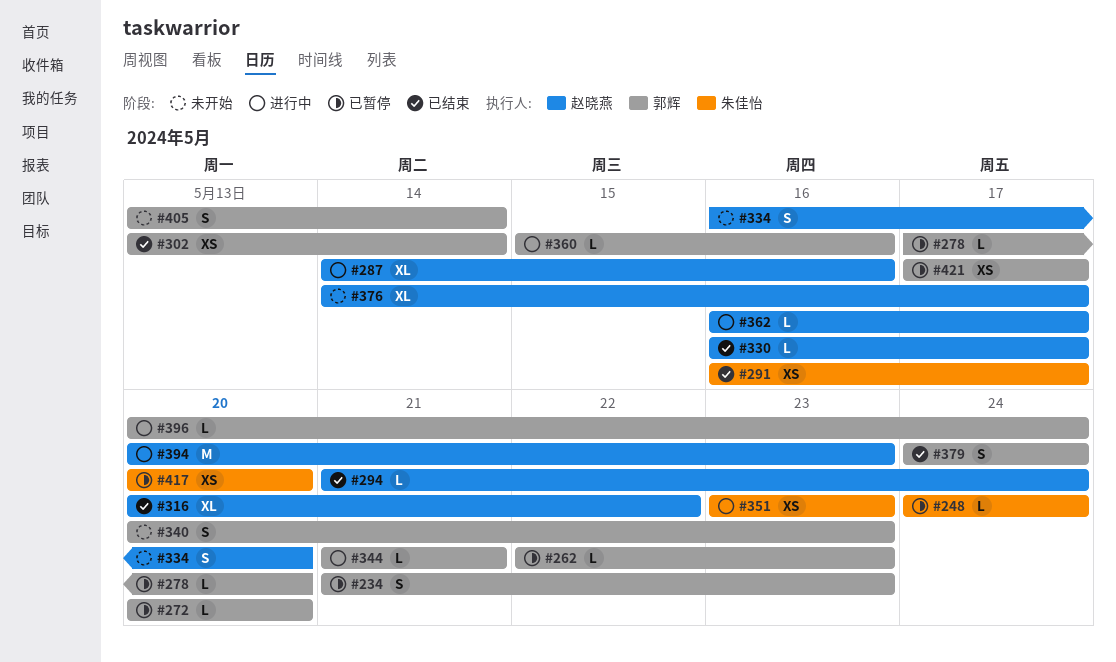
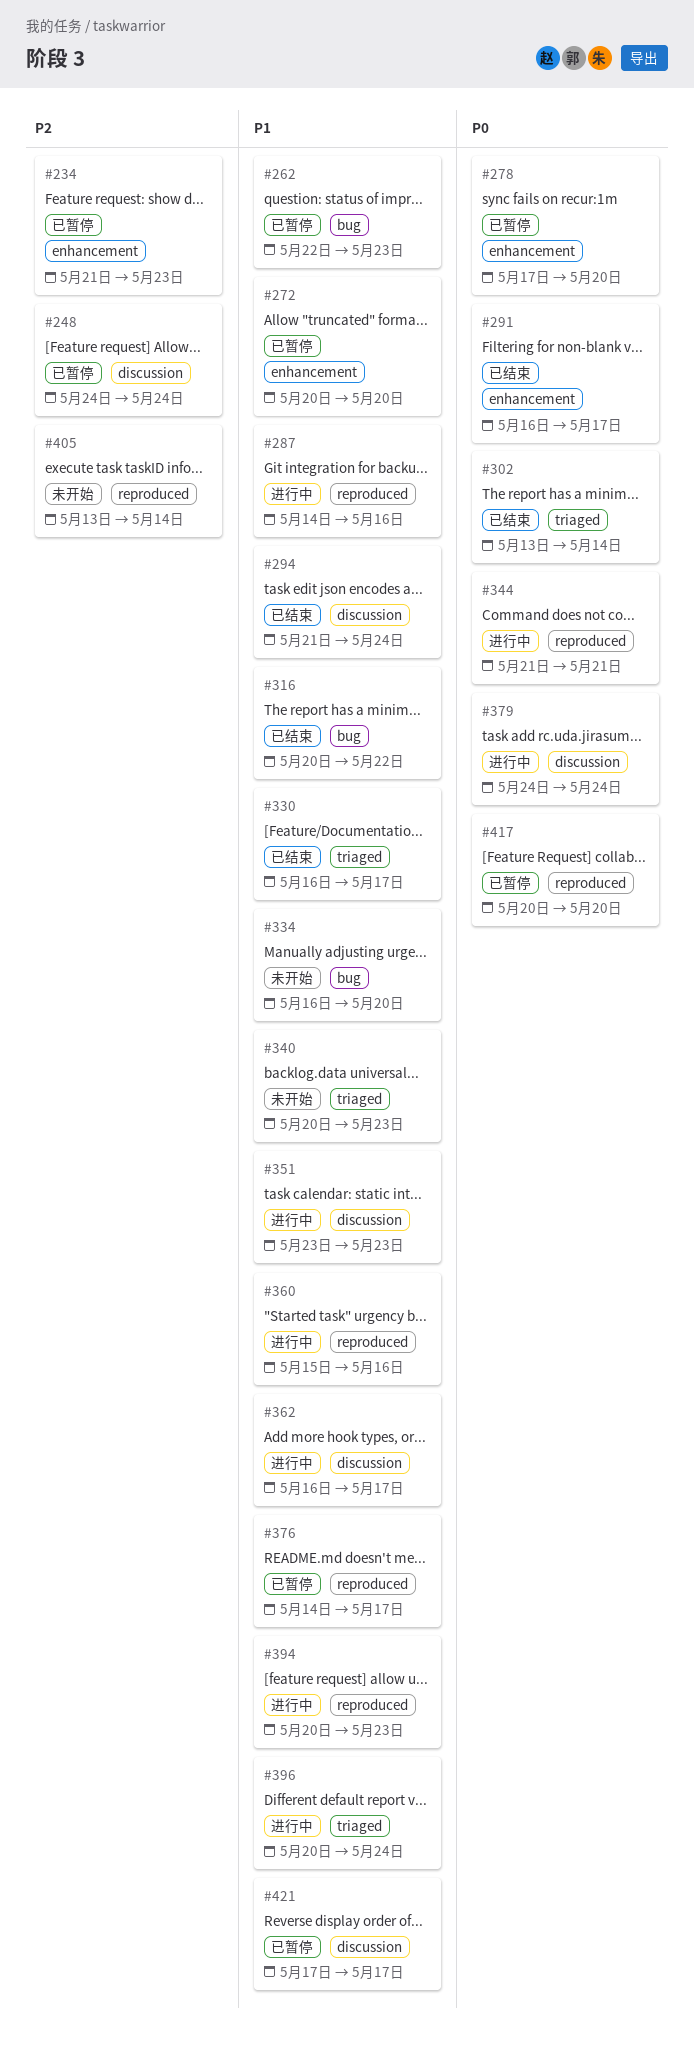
#376, status: 未开始 -> 已暂停
#379, status: 已结束 -> 进行中

